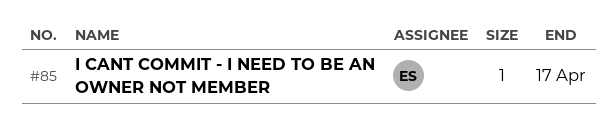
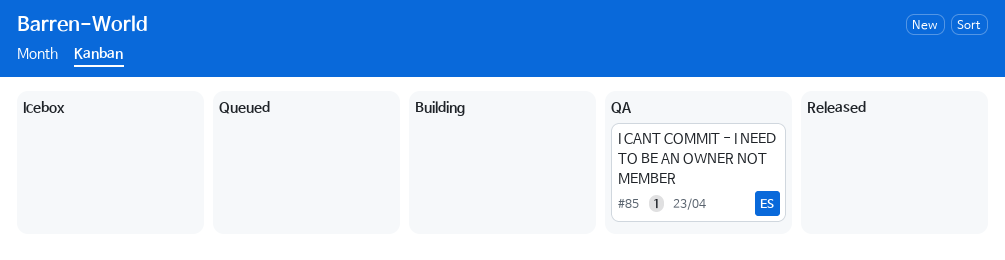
#85, due: Apr 17 -> Apr 23

